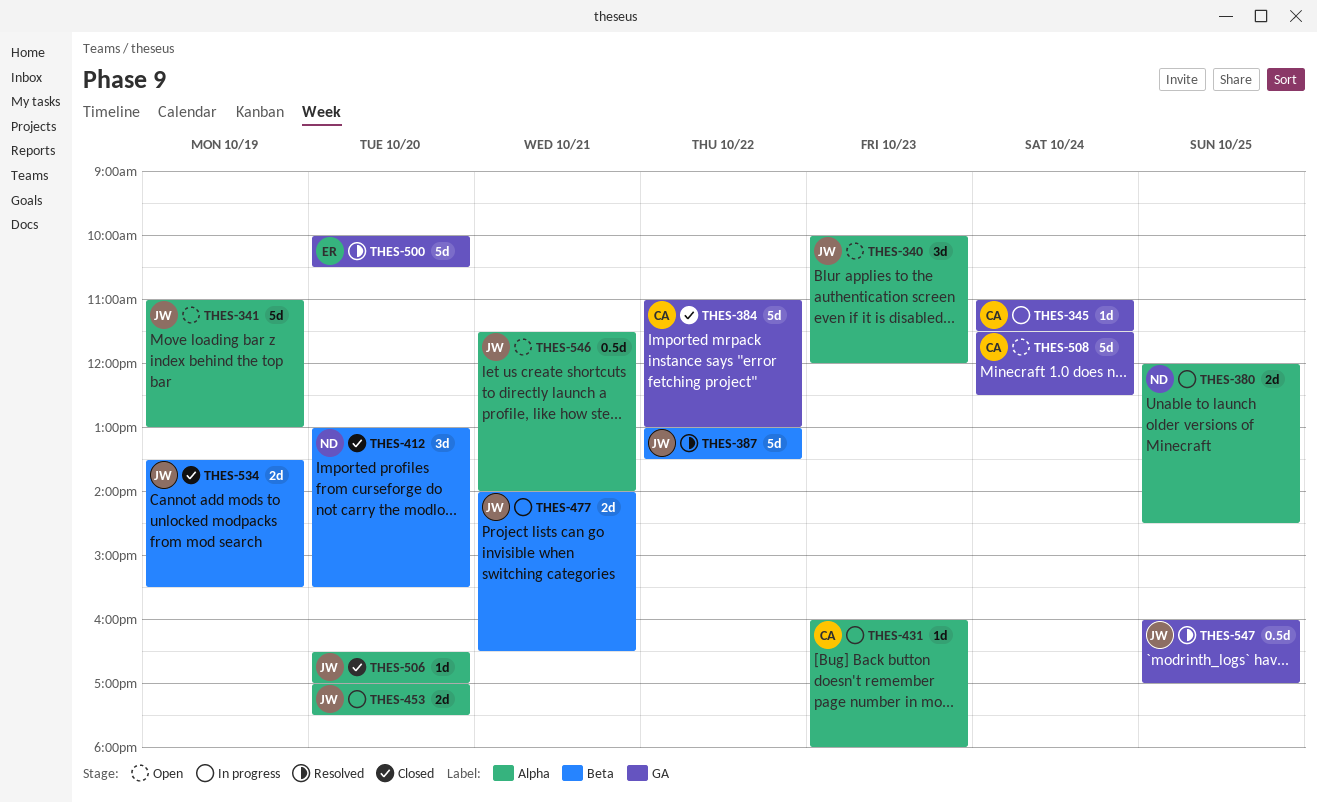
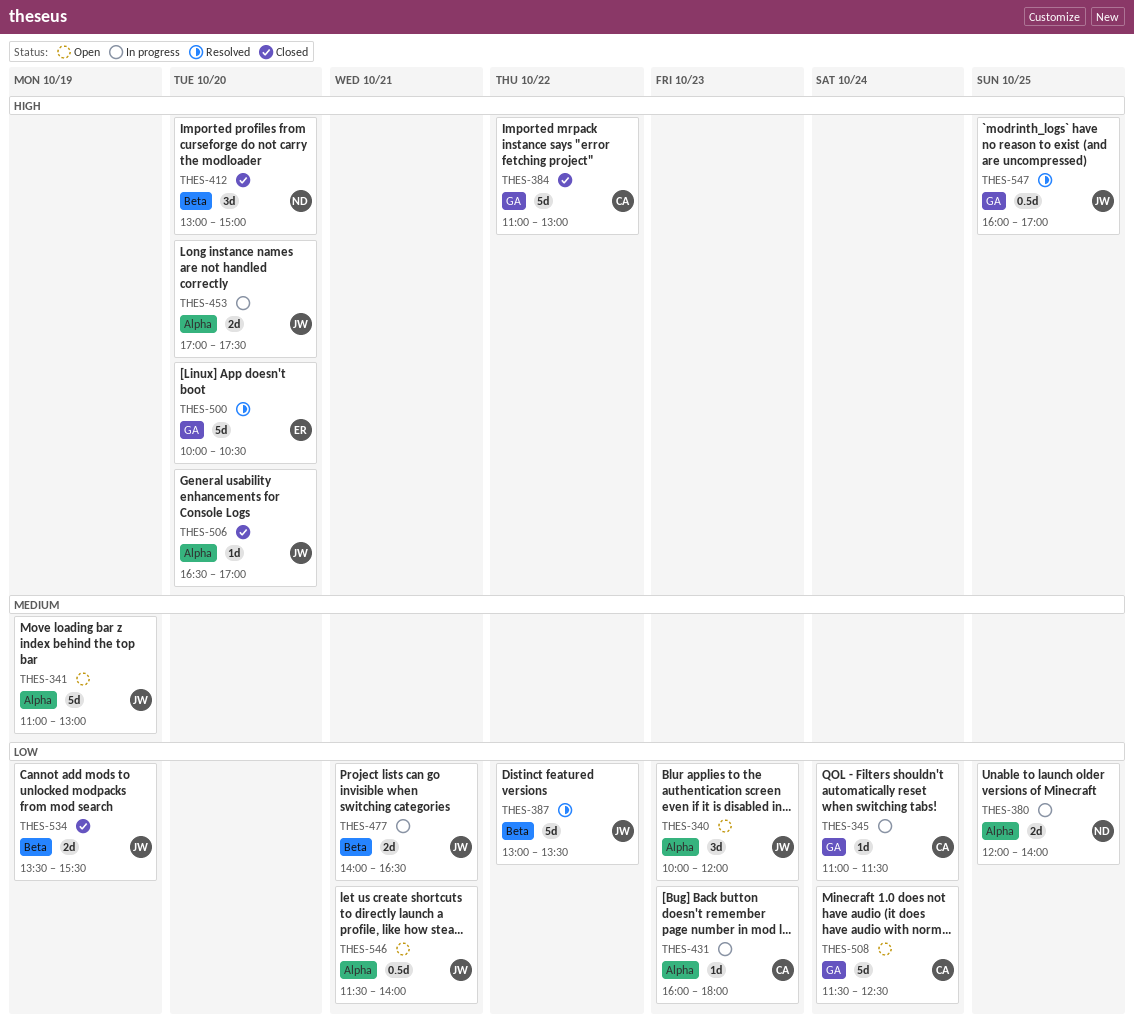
THES-380, ends: 14:30 -> 14:00
THES-412, ends: 15:30 -> 15:00

